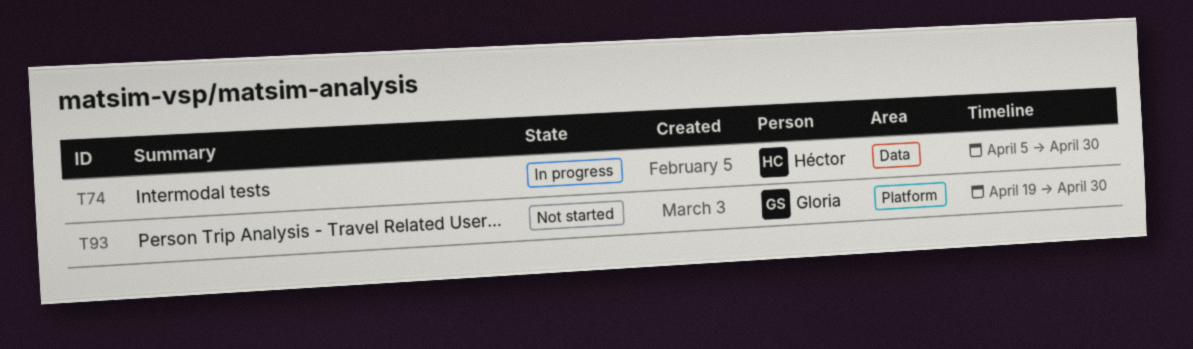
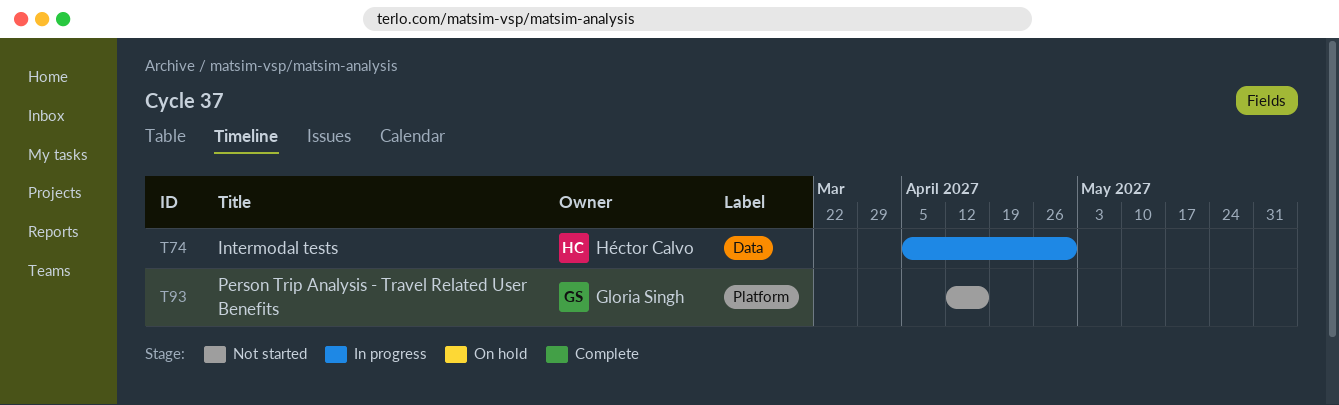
T93, start: Apr 19 -> Apr 12
T93, due: Apr 30 -> Apr 16

